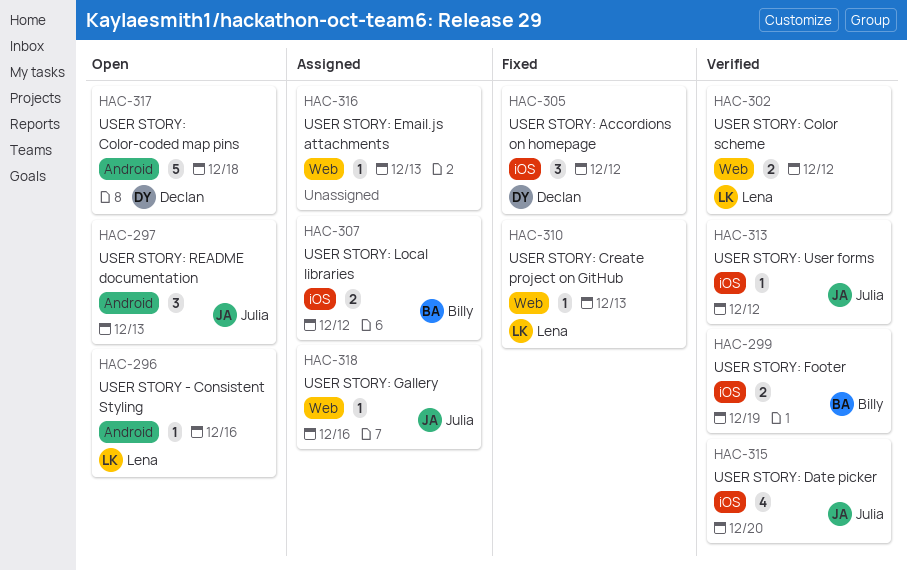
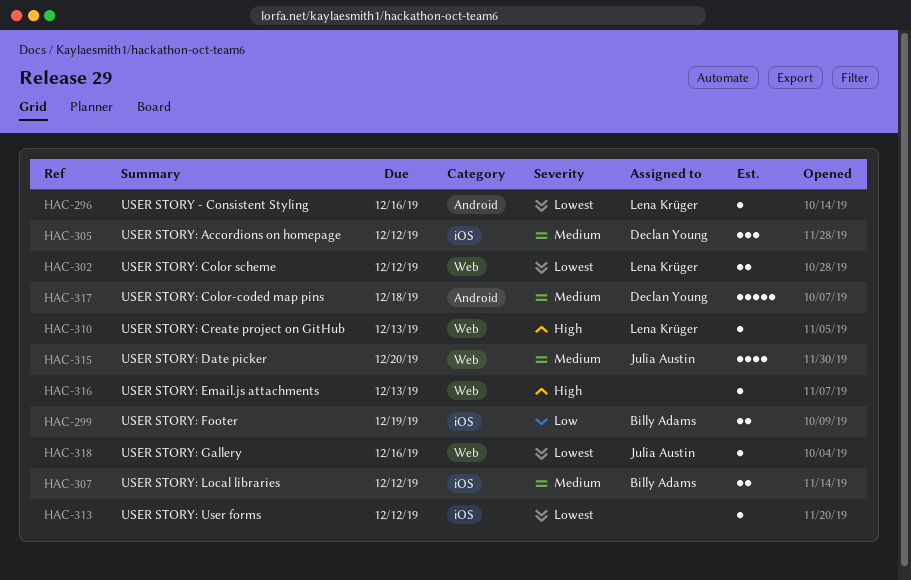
HAC-297: present -> none
HAC-313, owner: Julia Austin -> none
HAC-315, label: iOS -> Web

